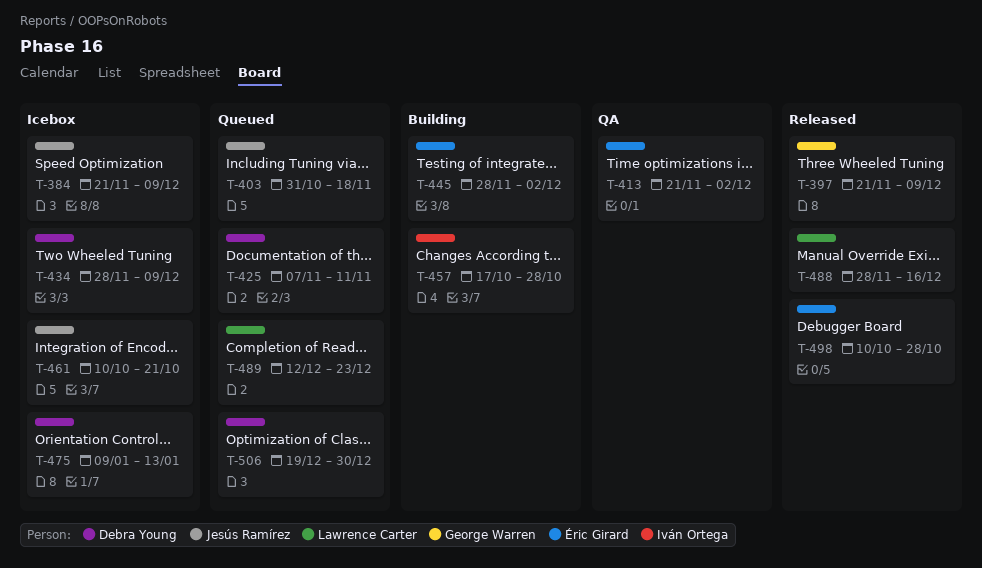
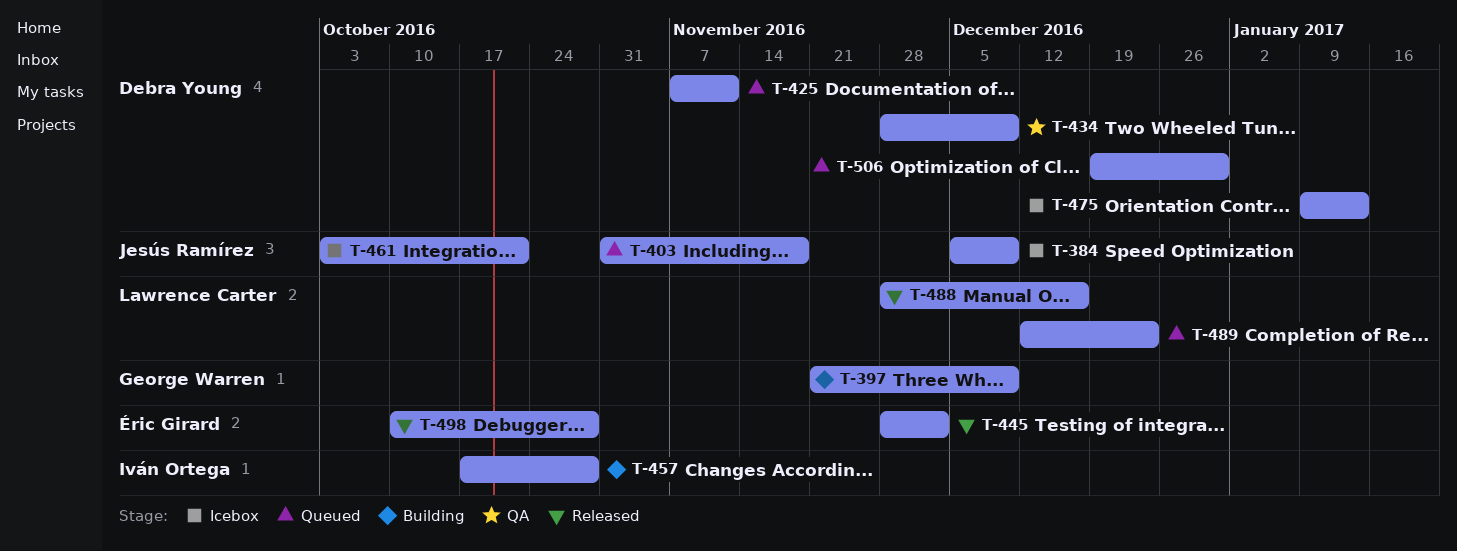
T-384, start: Nov 21 -> Dec 5
T-397, status: Released -> Building
T-413: present -> none
T-434, status: Icebox -> QA
T-445, status: Building -> Released
T-461, start: Oct 10 -> Oct 3

